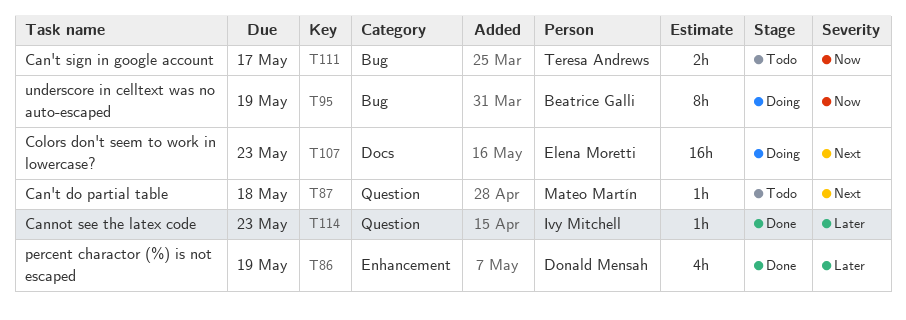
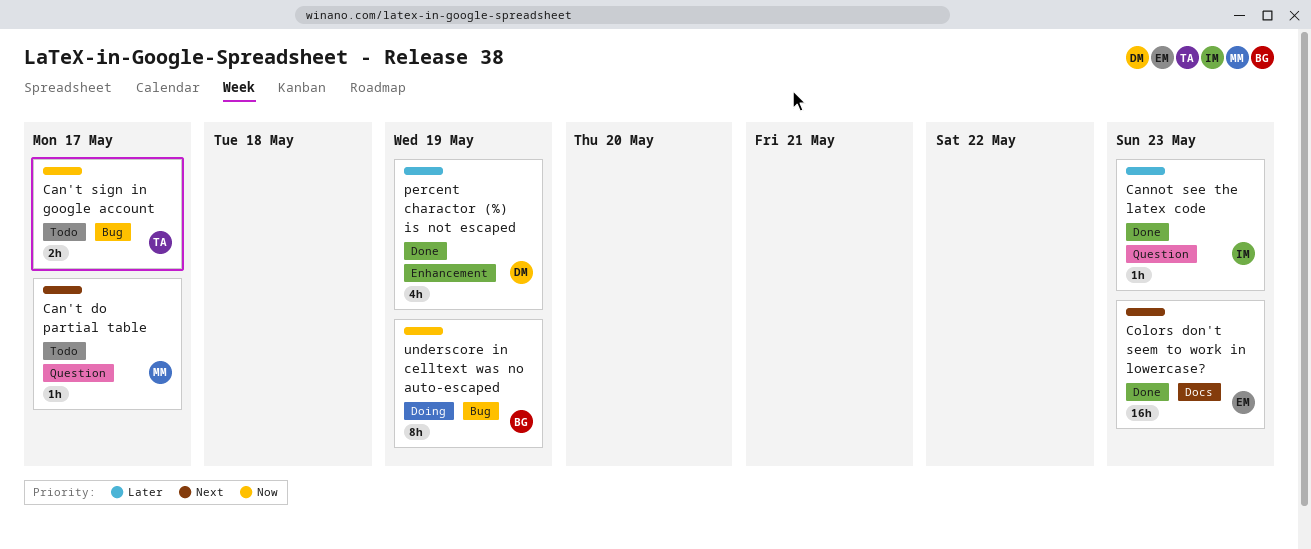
Can't do partial table, due: May 18 -> May 17
Colors don't seem to work in lowercase?, status: Doing -> Done

